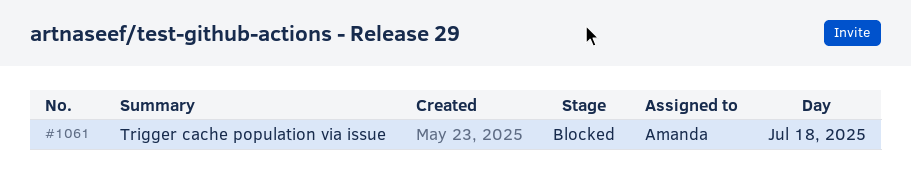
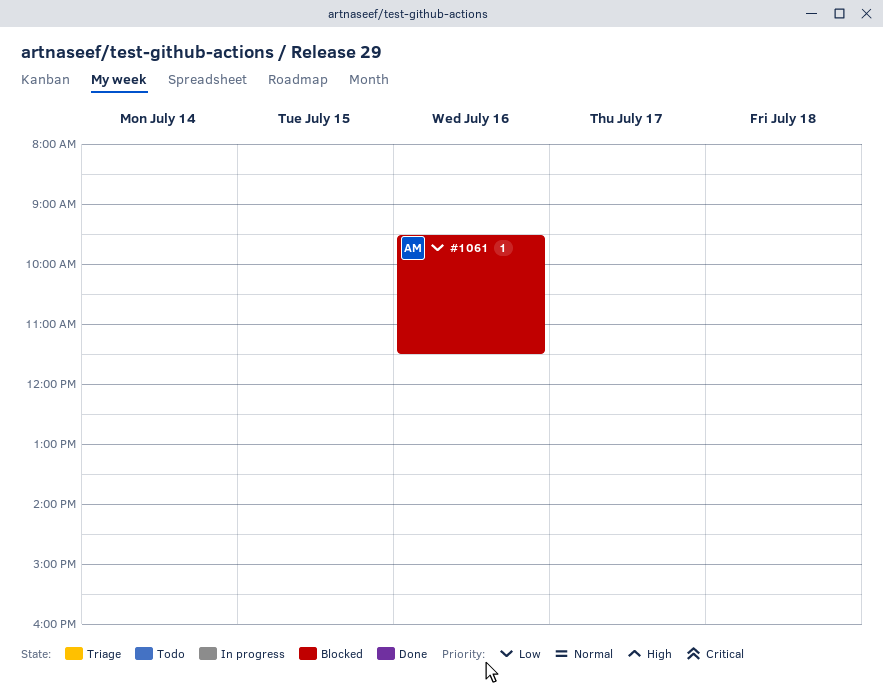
#1061, day: Jul 18 -> Jul 16

